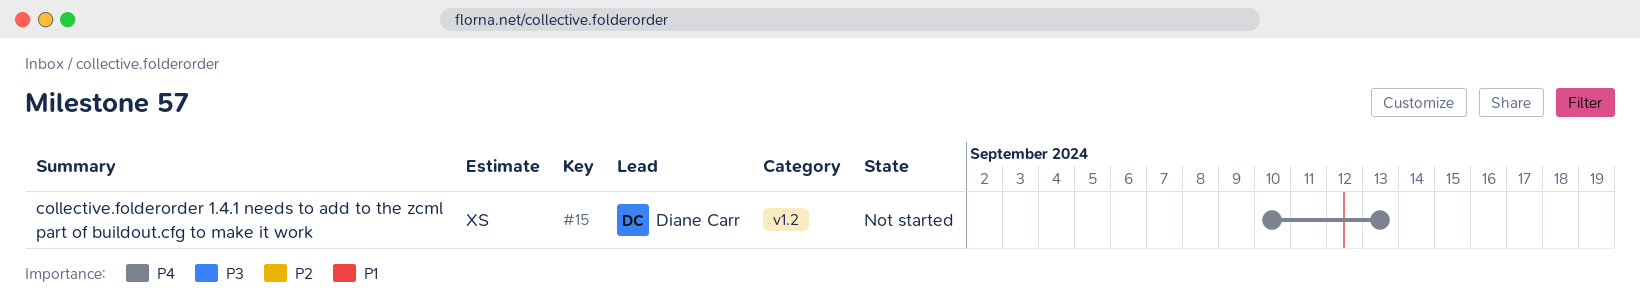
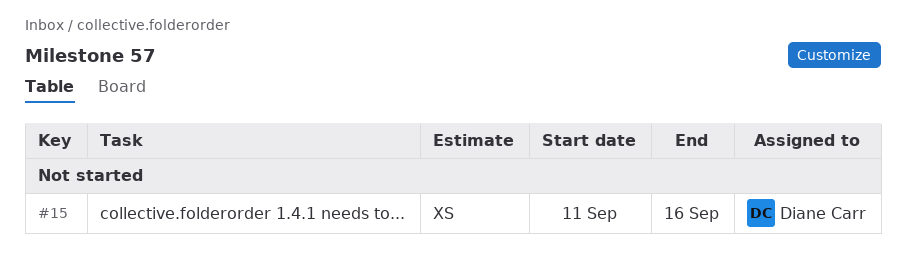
#15, start: Sep 10 -> Sep 11
#15, due: Sep 13 -> Sep 16

